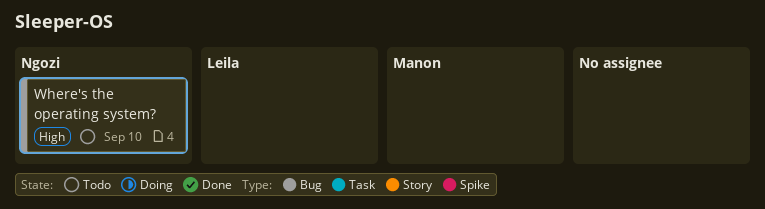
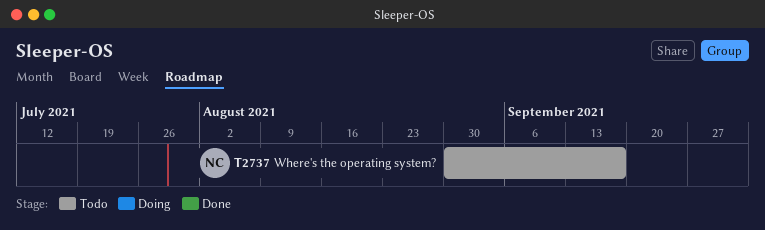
Where's the operating system?, due: Sep 10 -> Sep 17

